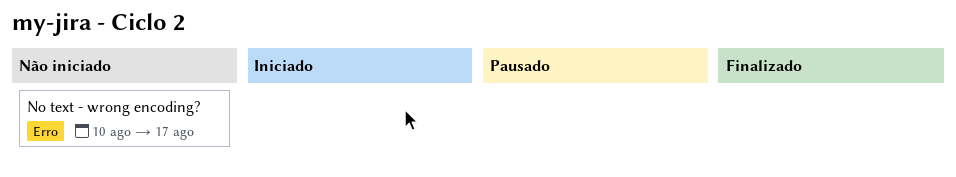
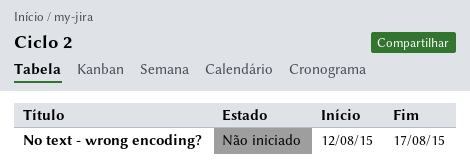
No text - wrong encoding?, start: Aug 10 -> Aug 12

